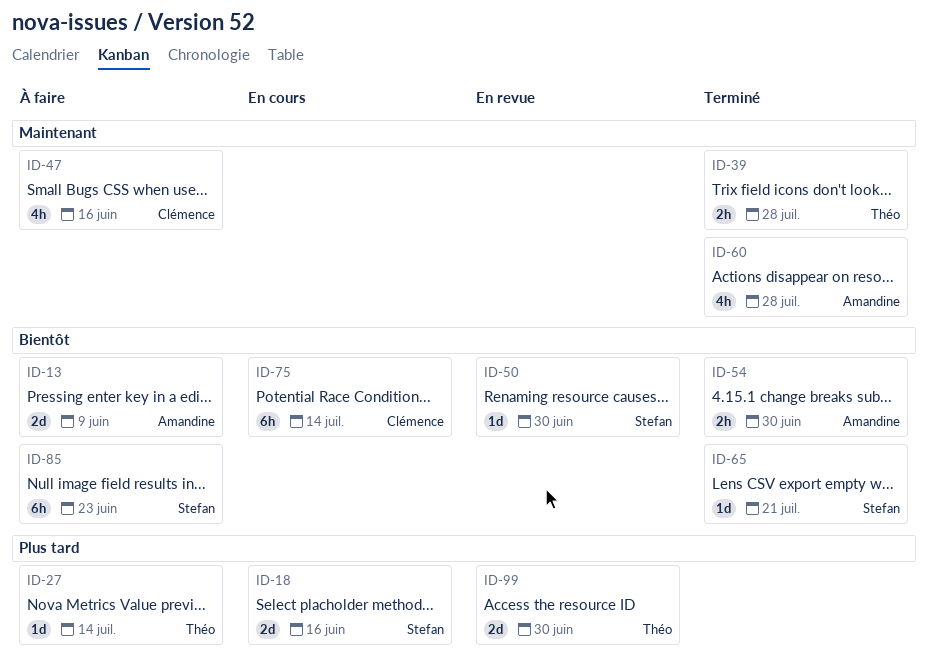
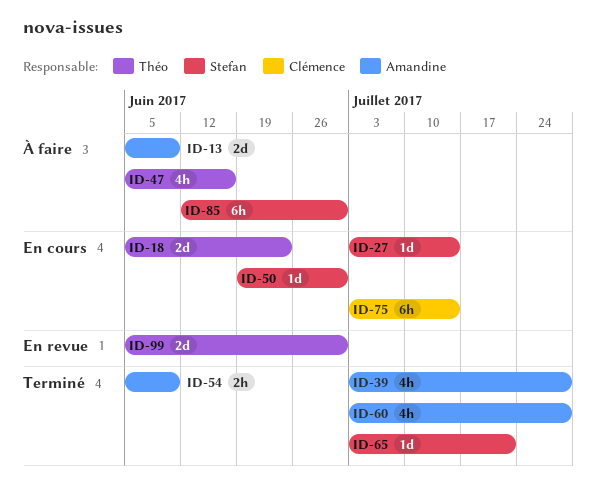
ID-18, owner: Stefan -> Théo
ID-18, due: Jun 16 -> Jun 23
ID-27, status: À faire -> En cours
ID-27, owner: Théo -> Stefan
ID-39, owner: Théo -> Amandine
ID-39, estimate: 2h -> 4h
ID-47, owner: Clémence -> Théo
ID-50, status: En revue -> En cours
ID-54, due: Jun 30 -> Jun 9
ID-85, due: Jun 23 -> Jun 30

